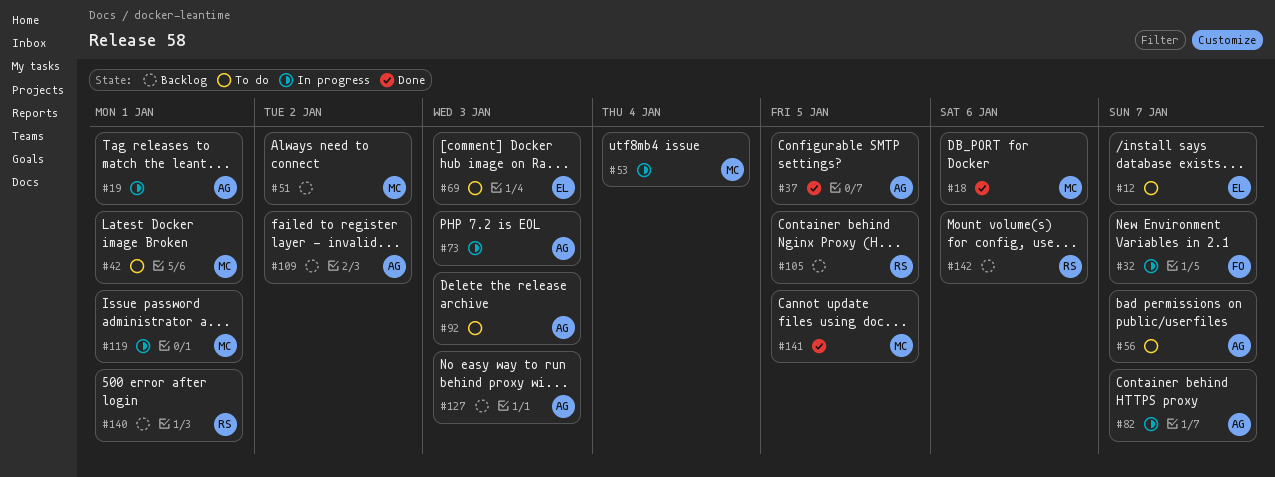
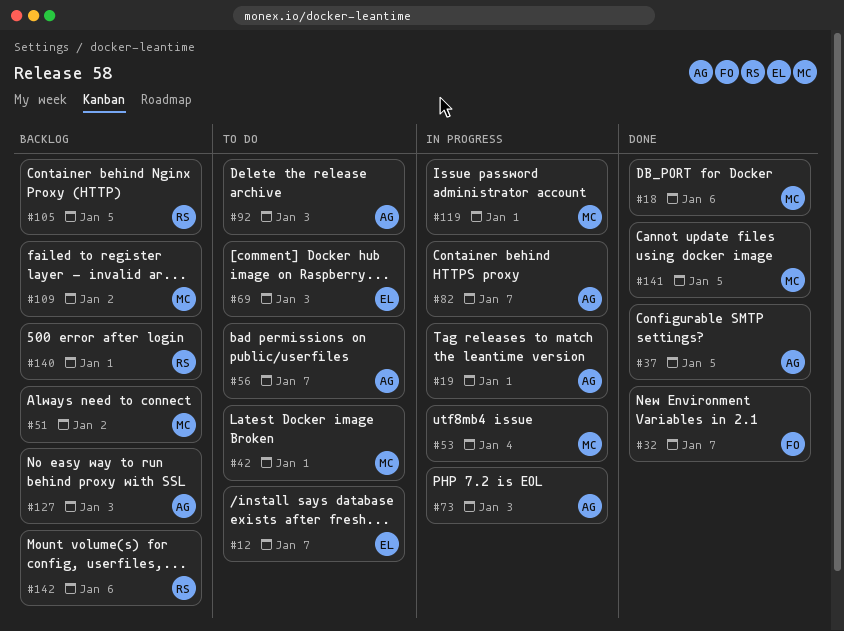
#32, status: In progress -> Done
#109, owner: AG -> MC

